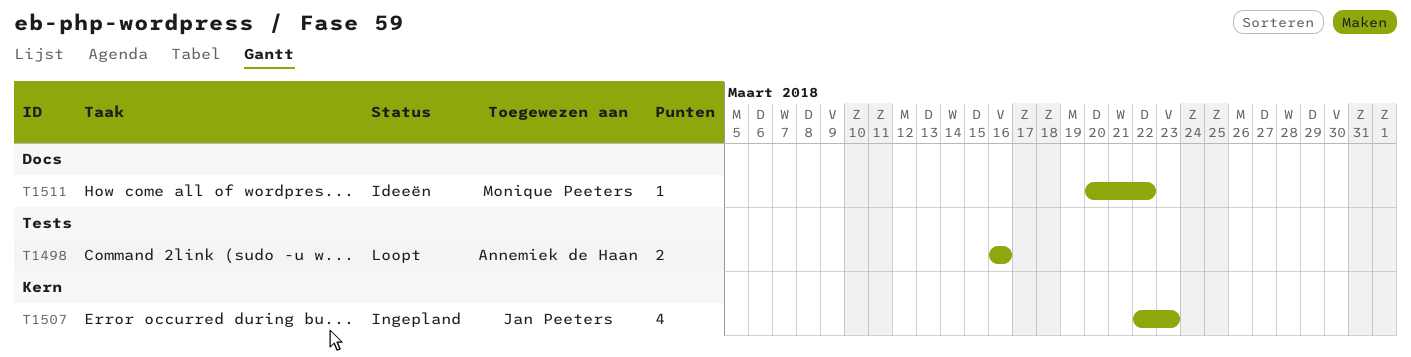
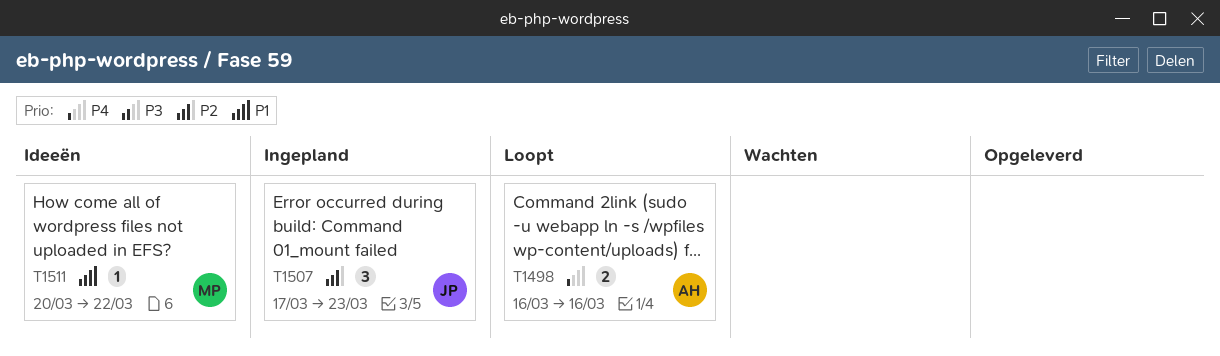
T1507, estimate: 4 -> 3
T1507, start: Mar 22 -> Mar 17

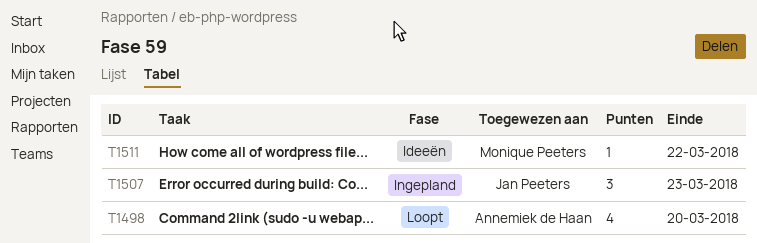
T1498, estimate: 2 -> 4
T1498, due: Mar 16 -> Mar 20

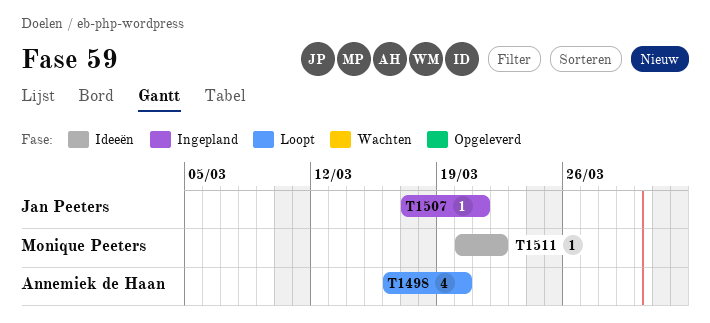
T1507, estimate: 3 -> 1
T1507, due: Mar 23 -> Mar 21

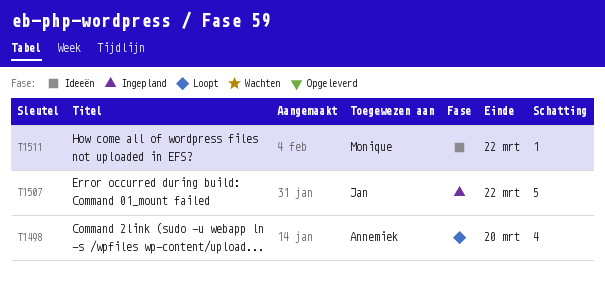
T1507, estimate: 1 -> 5
T1507, due: Mar 21 -> Mar 22

